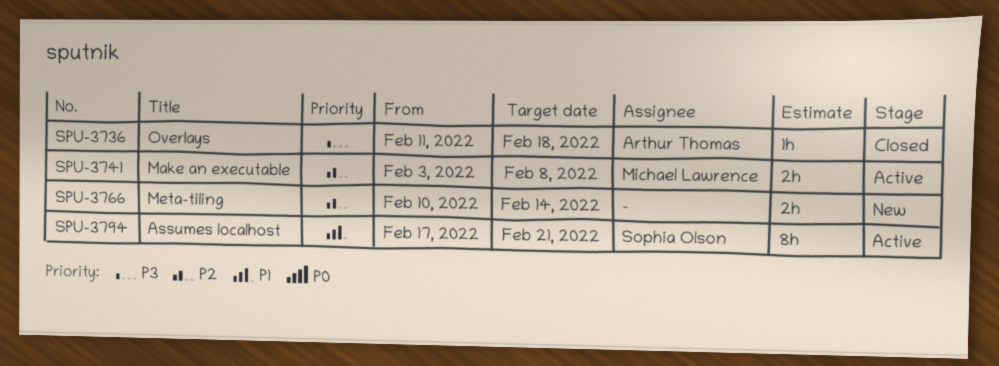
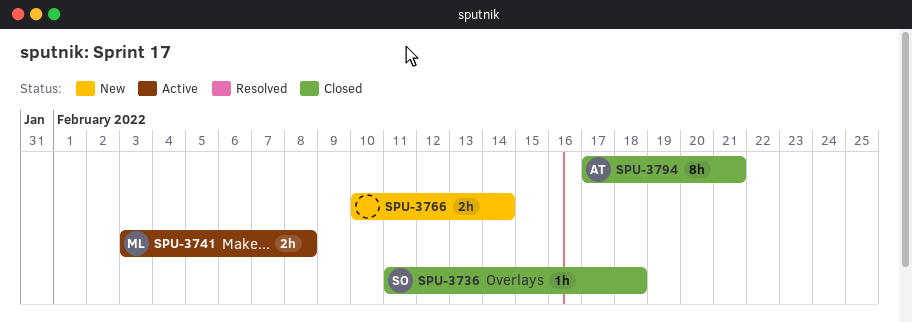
SPU-3736, owner: Arthur Thomas -> Sophia Olson
SPU-3794, status: Active -> Closed
SPU-3794, owner: Sophia Olson -> Arthur Thomas

